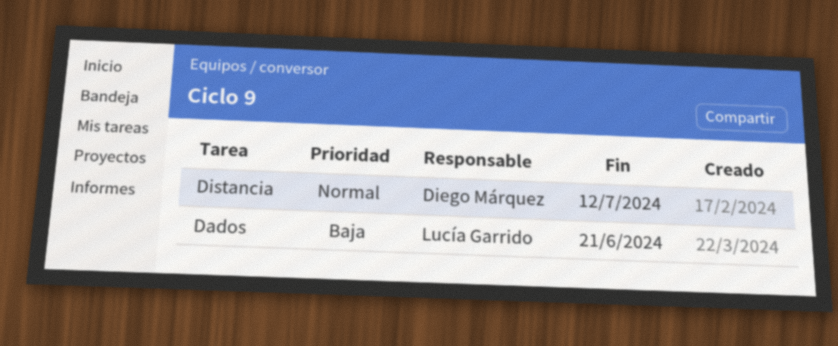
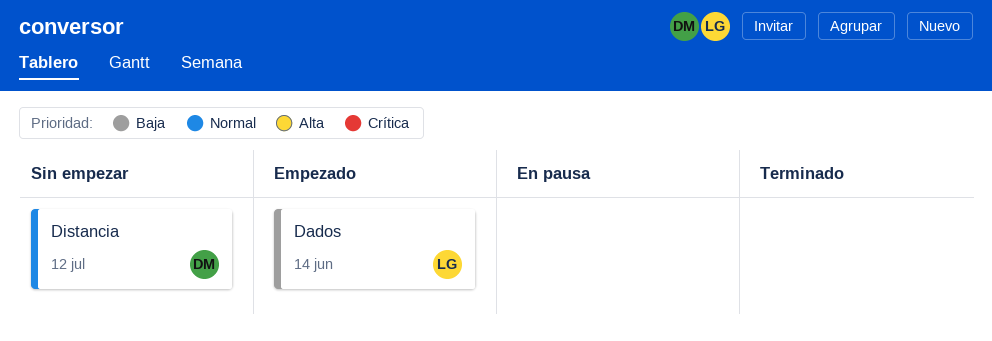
Dados, due: Jun 21 -> Jun 14

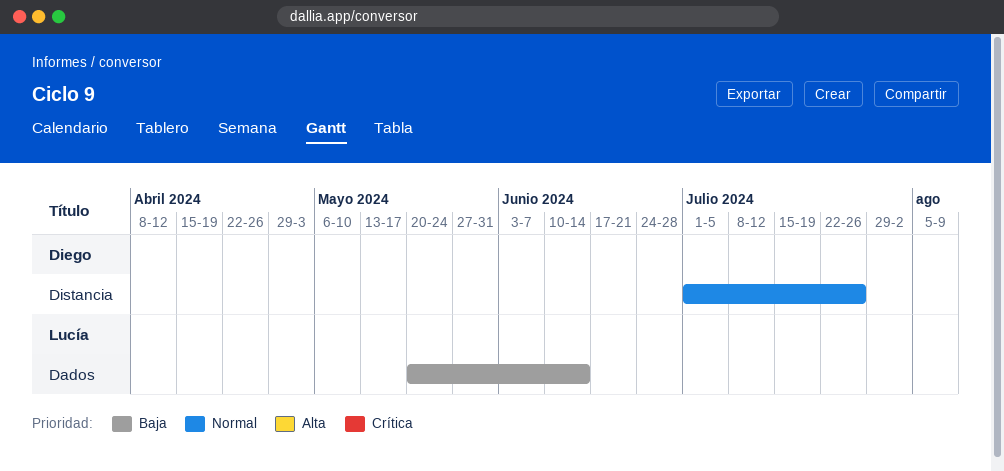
Distancia, due: Jul 12 -> Jul 26

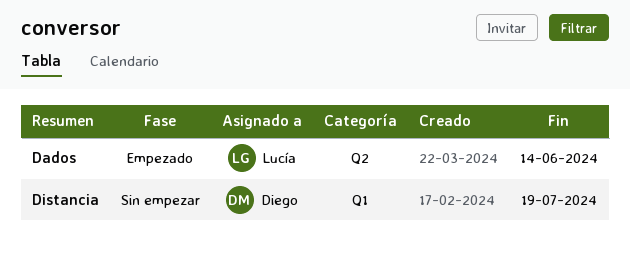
Distancia, due: Jul 26 -> Jul 19

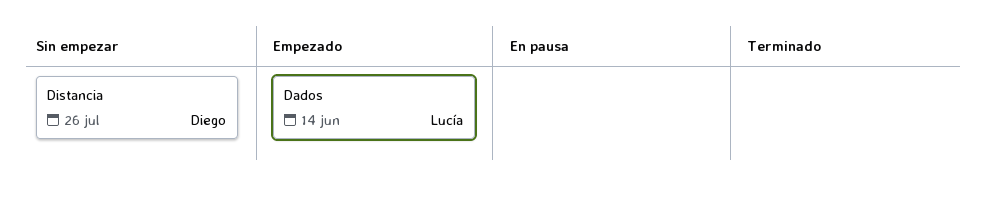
Distancia, due: Jul 19 -> Jul 26

